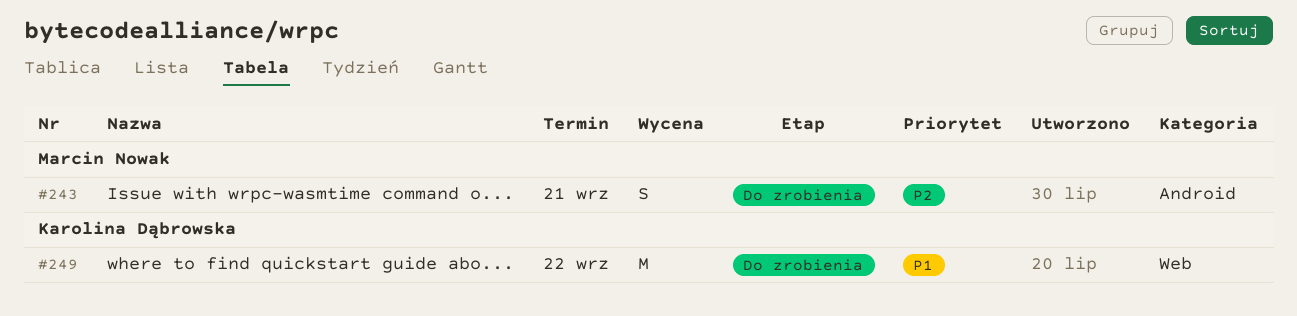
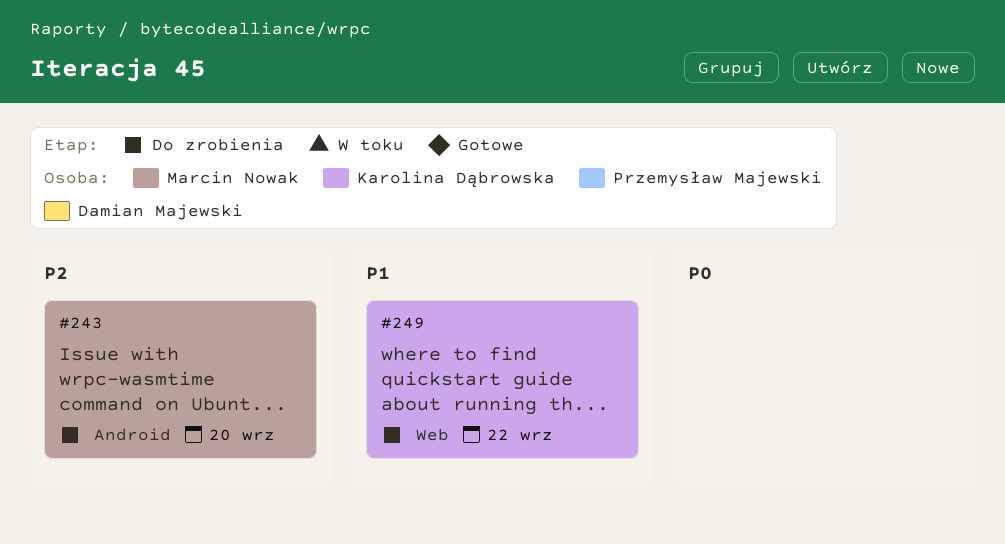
#243, due: Sep 21 -> Sep 20

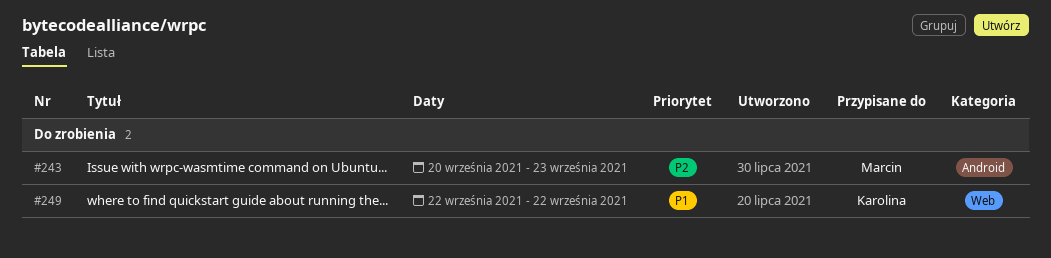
#243, due: Sep 20 -> Sep 23

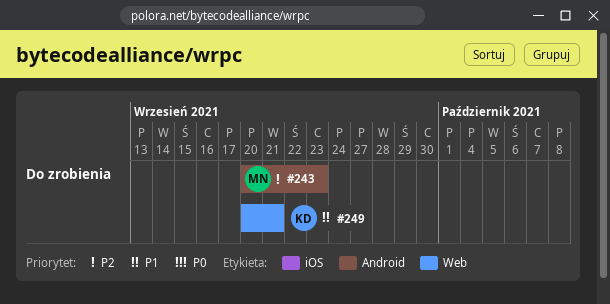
#249, start: Sep 22 -> Sep 20
#249, due: Sep 22 -> Sep 21

